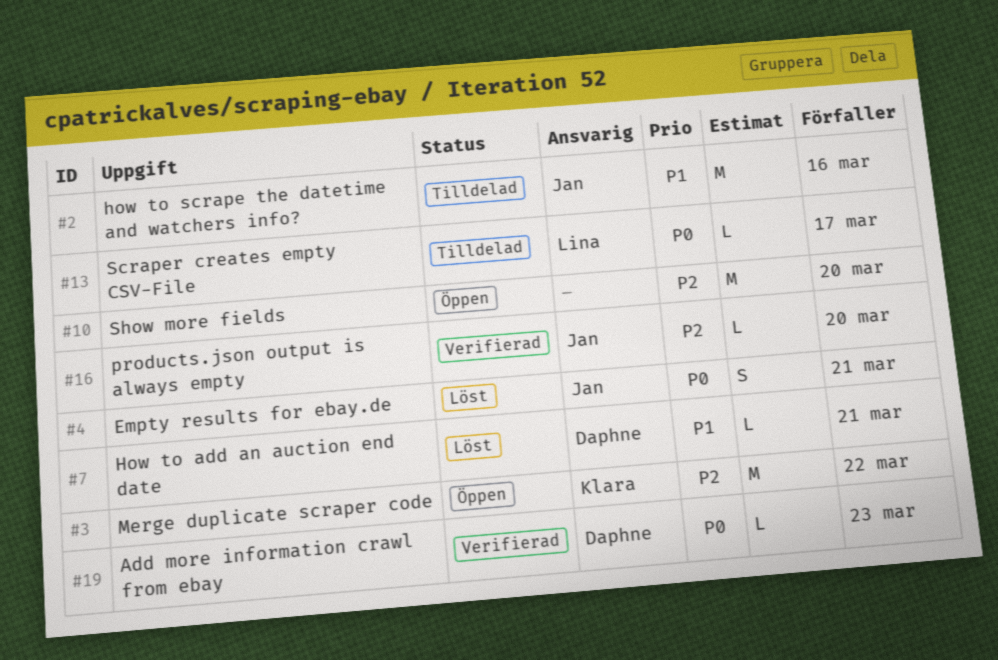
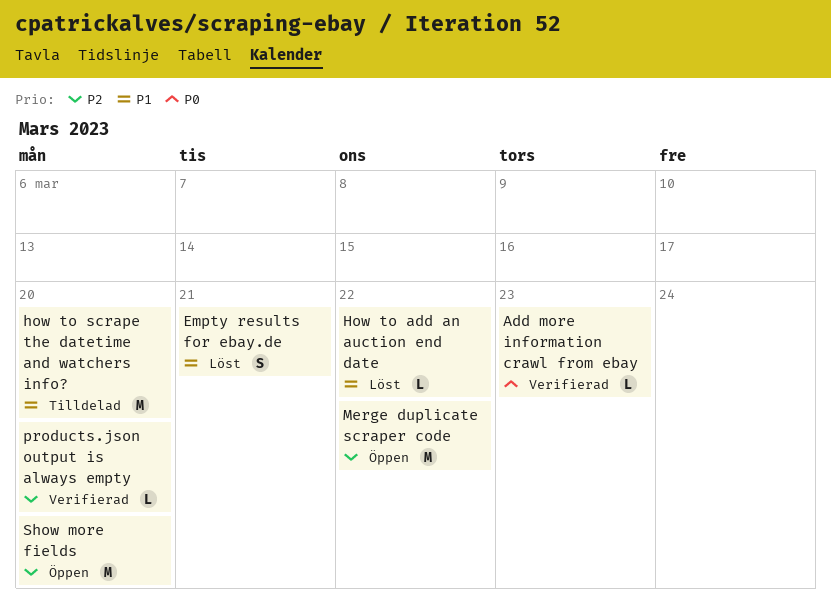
Empty results for ebay.de, priority: P0 -> P1
How to add an auction end date, due: Mar 21 -> Mar 22
how to scrape the datetime and watchers info?, due: Mar 16 -> Mar 20
Scraper creates empty CSV-File: present -> none

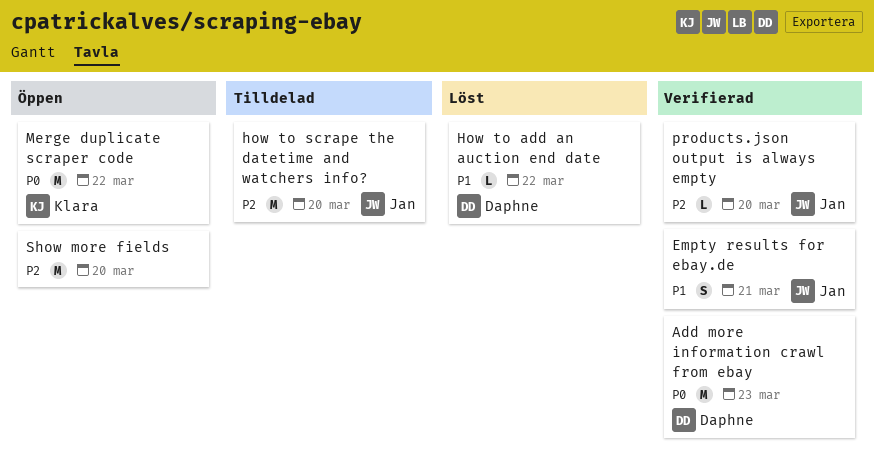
Add more information crawl from ebay, estimate: L -> M
Empty results for ebay.de, status: Löst -> Verifierad
how to scrape the datetime and watchers info?, priority: P1 -> P2
Merge duplicate scraper code, priority: P2 -> P0

